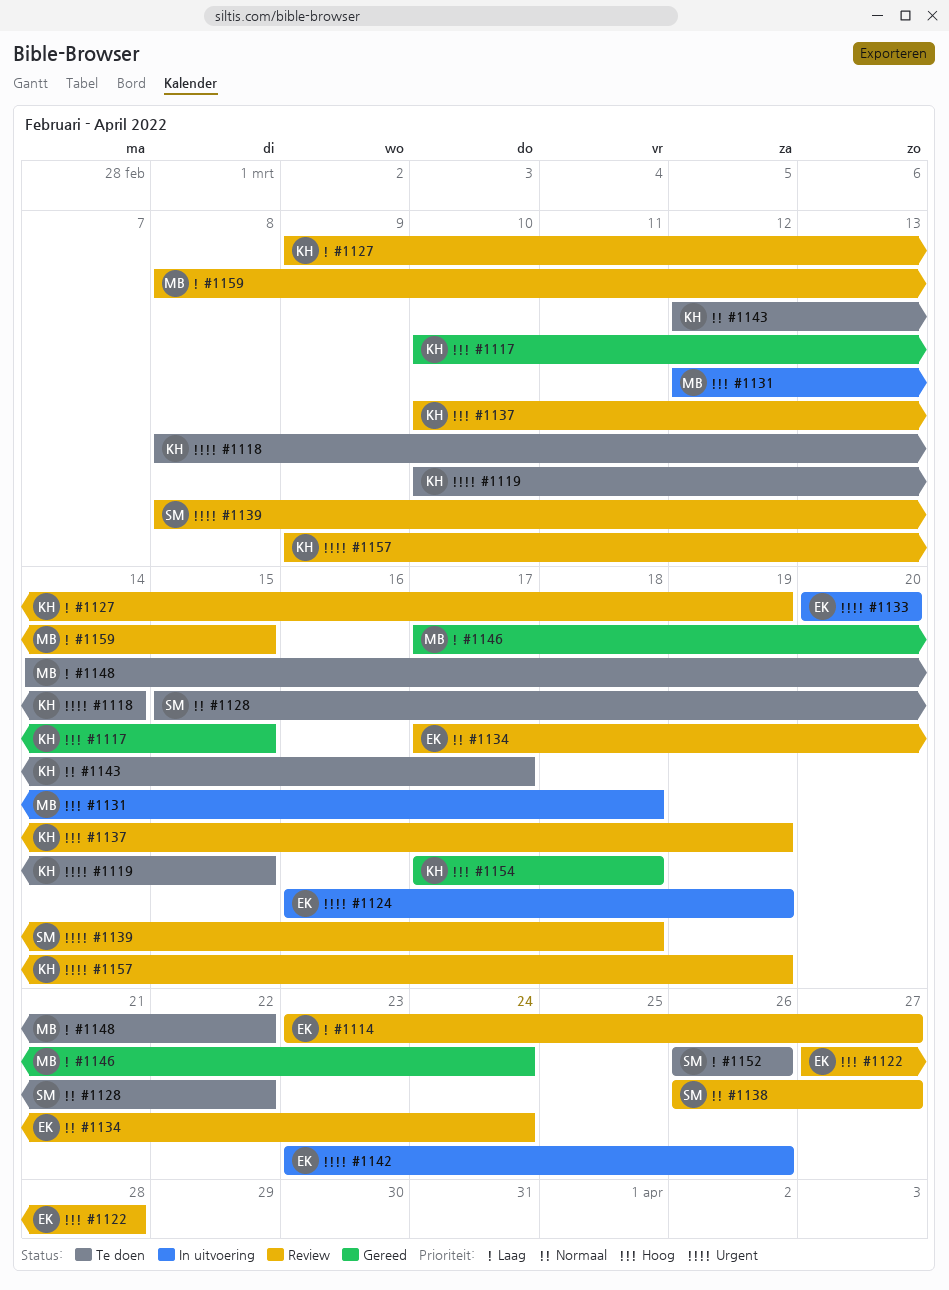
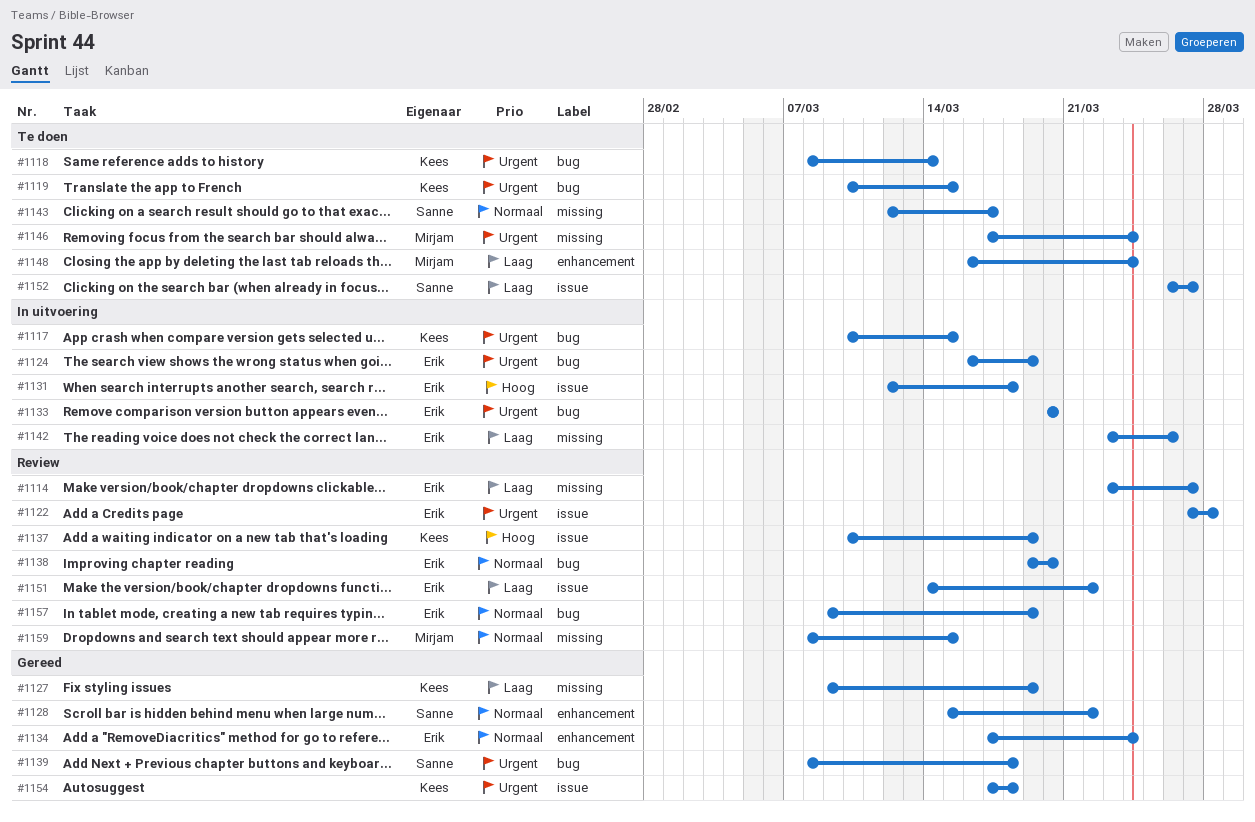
#1117, status: Gereed -> In uitvoering
#1117, priority: Hoog -> Urgent
#1122, priority: Hoog -> Urgent
#1127, status: Review -> Gereed
#1128, status: Te doen -> Gereed
#1131, owner: Mirjam -> Erik
#1134, status: Review -> Gereed
#1138, owner: Sanne -> Erik
#1138, start: Mar 26 -> Mar 19
#1138, due: Mar 27 -> Mar 20
#1139, status: Review -> Gereed
#1142, priority: Urgent -> Laag
#1143, owner: Kees -> Sanne
#1146, status: Gereed -> Te doen
#1146, priority: Laag -> Urgent
#1148, start: Mar 14 -> Mar 16
#1148, due: Mar 22 -> Mar 24
#1151: none -> present
#1152, due: Mar 26 -> Mar 27
#1154, priority: Hoog -> Urgent
#1157, owner: Kees -> Erik
#1157, priority: Urgent -> Normaal
#1159, priority: Laag -> Normaal

